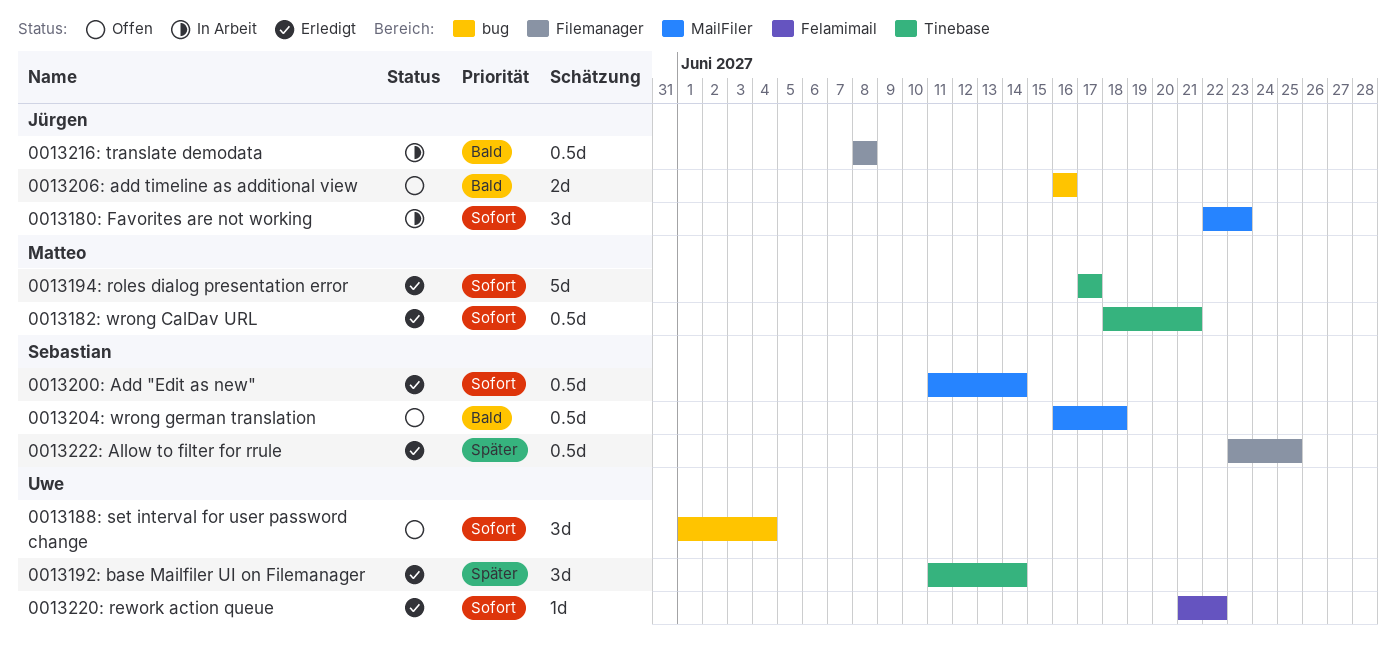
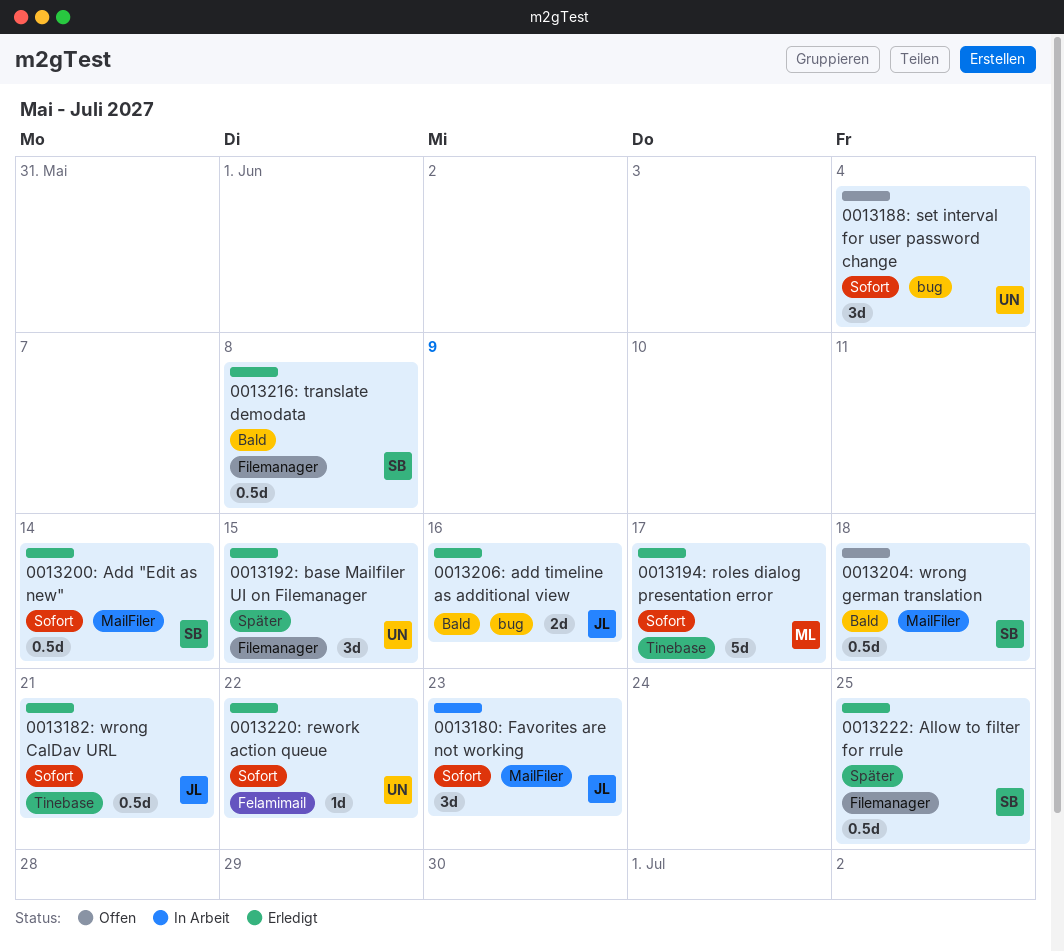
0013182: wrong CalDav URL, owner: Matteo -> Jürgen
0013192: base Mailfiler UI on Filemanager, label: Tinebase -> Filemanager
0013192: base Mailfiler UI on Filemanager, due: Jun 14 -> Jun 15
0013206: add timeline as additional view, status: Offen -> Erledigt
0013216: translate demodata, status: In Arbeit -> Erledigt
0013216: translate demodata, owner: Jürgen -> Sebastian

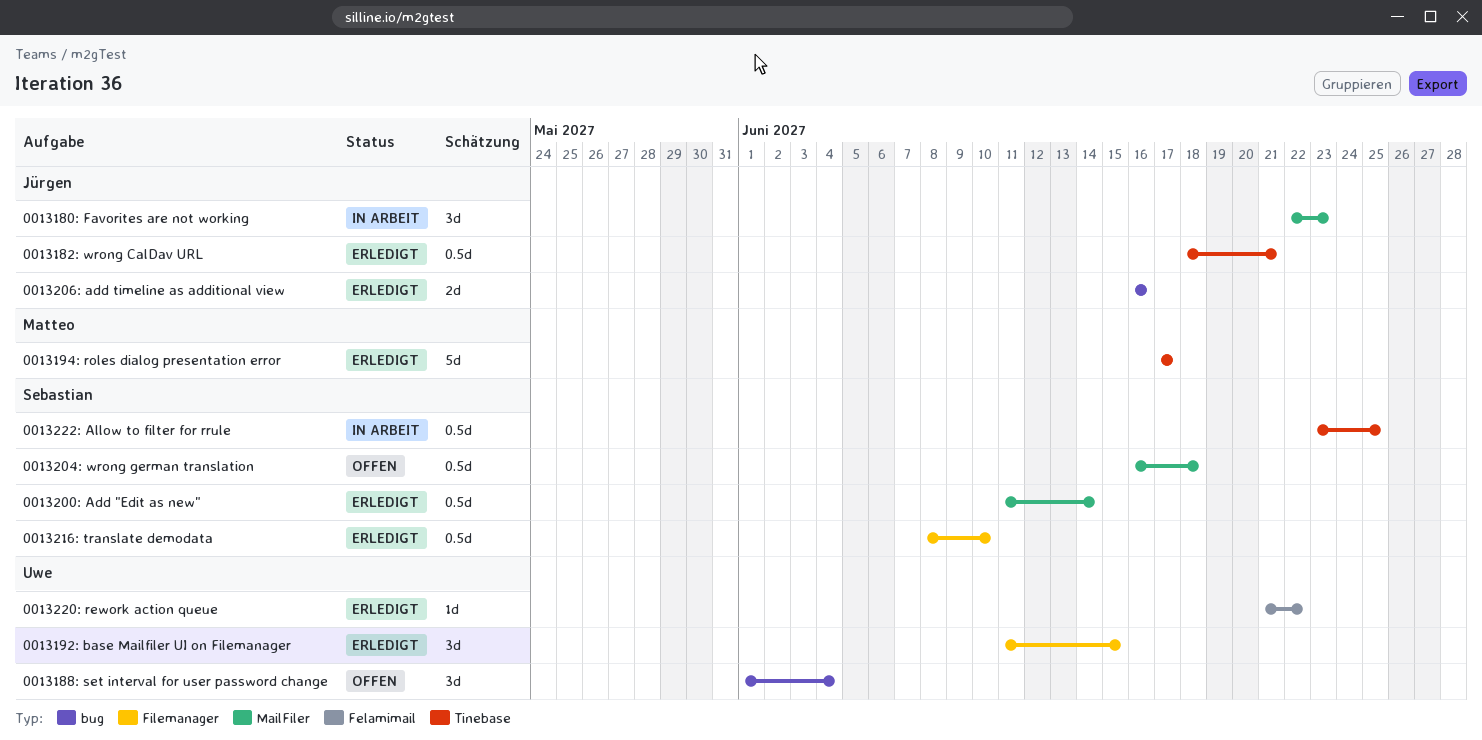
0013216: translate demodata, due: Jun 8 -> Jun 10
0013222: Allow to filter for rrule, status: Erledigt -> In Arbeit
0013222: Allow to filter for rrule, label: Filemanager -> Tinebase

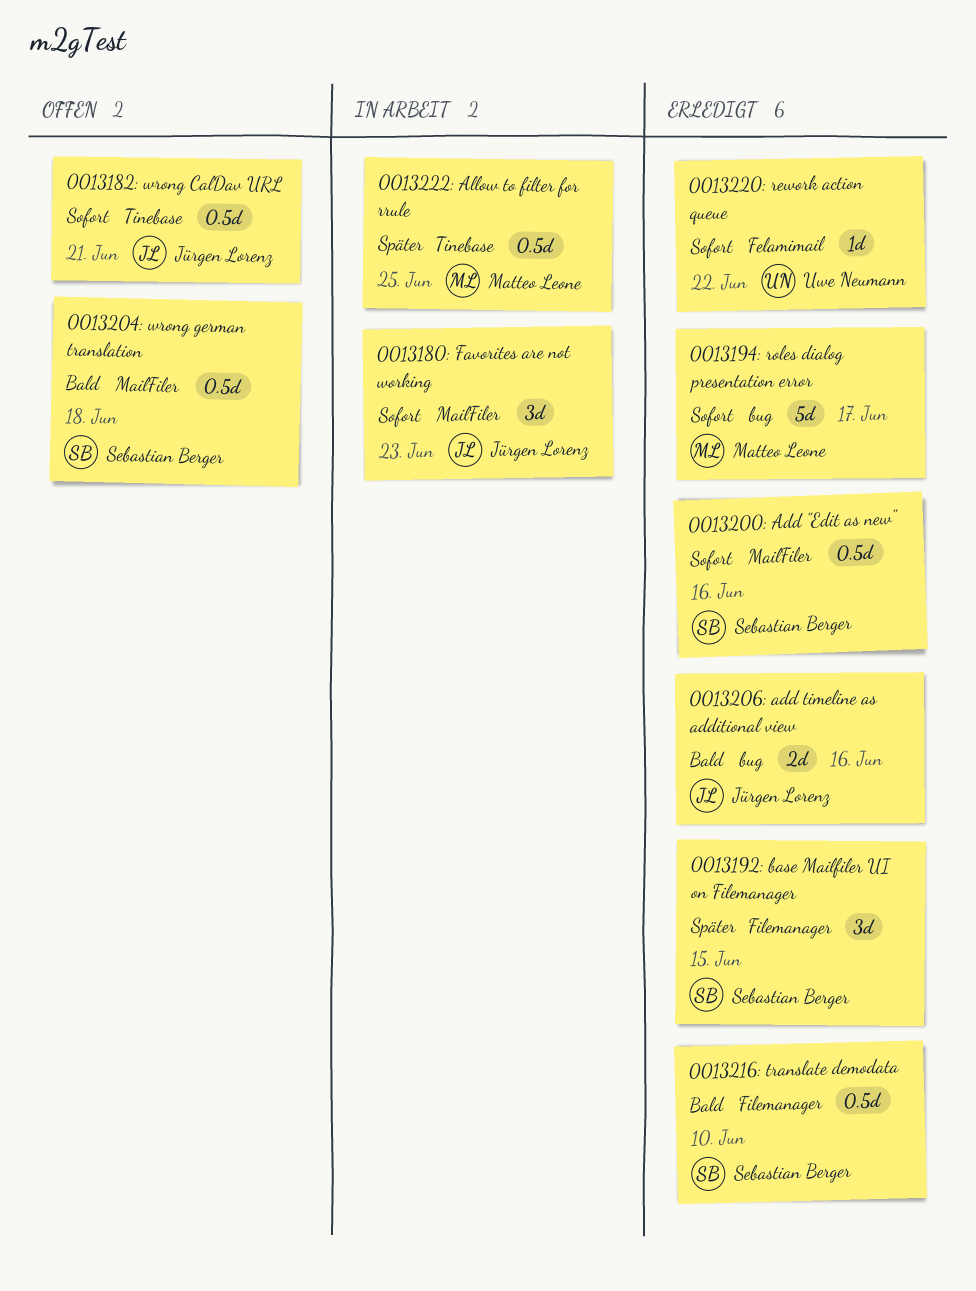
0013182: wrong CalDav URL, status: Erledigt -> Offen
0013188: set interval for user password change: present -> none
0013192: base Mailfiler UI on Filemanager, owner: Uwe Neumann -> Sebastian Berger
0013194: roles dialog presentation error, label: Tinebase -> bug
0013200: Add "Edit as new", due: Jun 14 -> Jun 16
0013222: Allow to filter for rrule, owner: Sebastian Berger -> Matteo Leone

